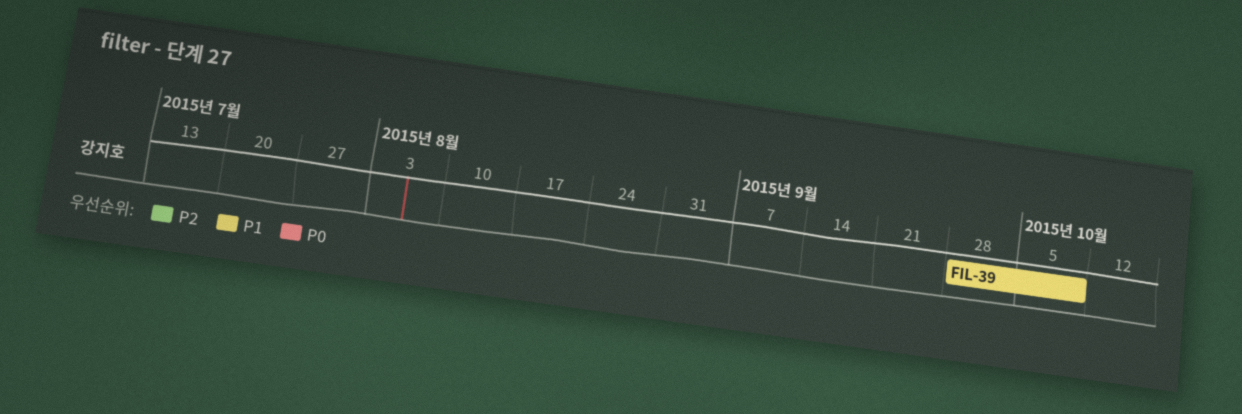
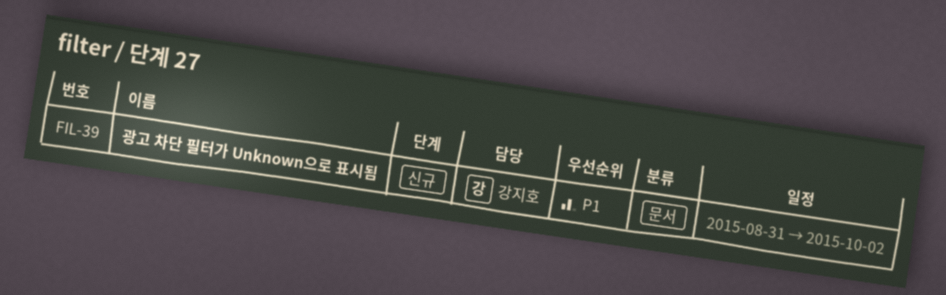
FIL-39, start: Sep 28 -> Aug 31
FIL-39, due: Oct 9 -> Oct 2

